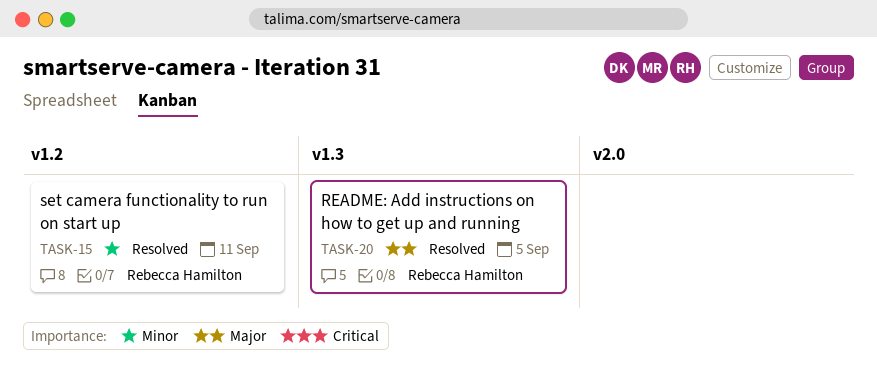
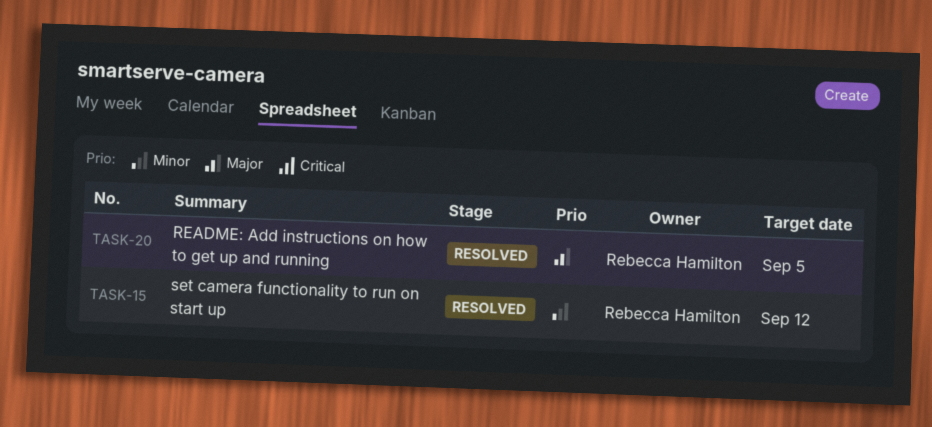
TASK-15, due: Sep 11 -> Sep 12

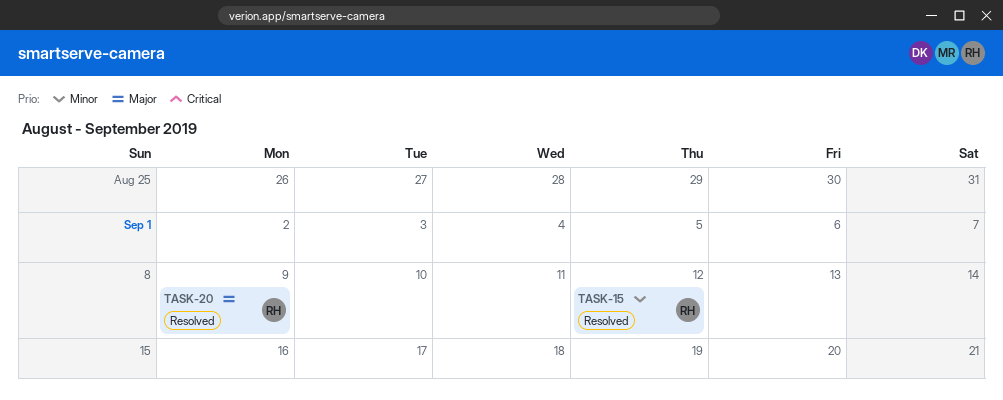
TASK-20, due: Sep 5 -> Sep 9

